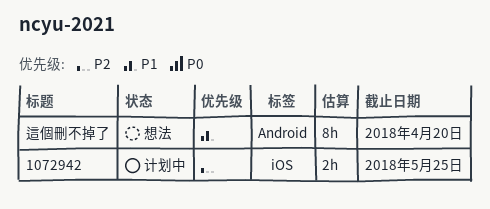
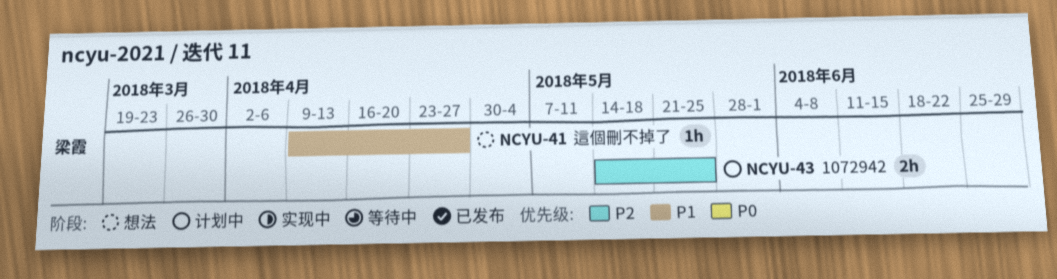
這個刪不掉了, estimate: 8h -> 1h
這個刪不掉了, due: Apr 20 -> Apr 27

